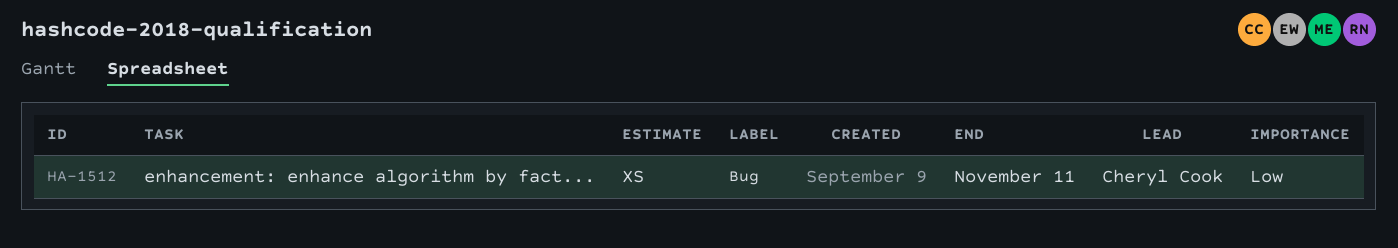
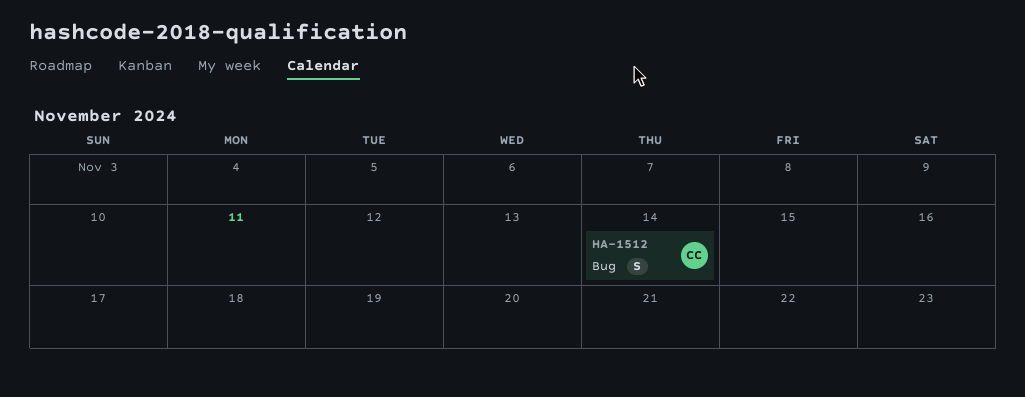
HA-1512, estimate: XS -> S
HA-1512, due: Nov 11 -> Nov 14

